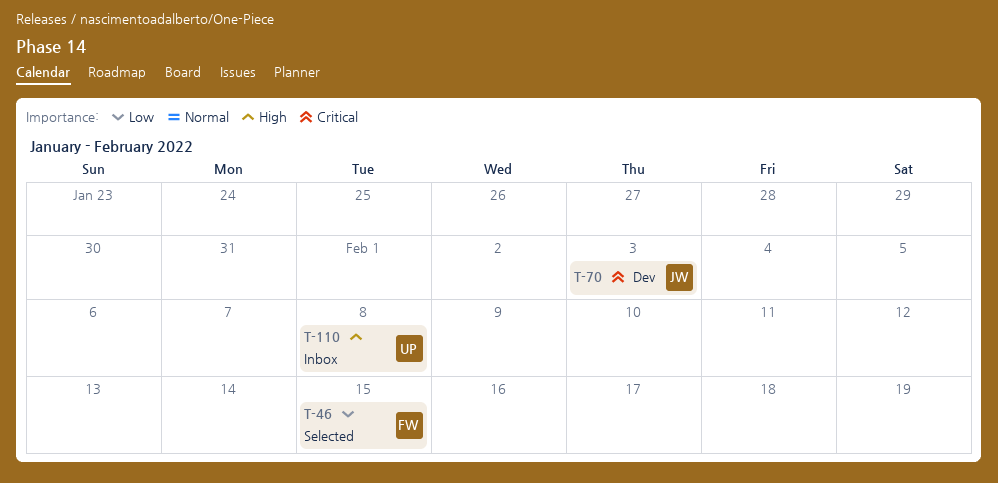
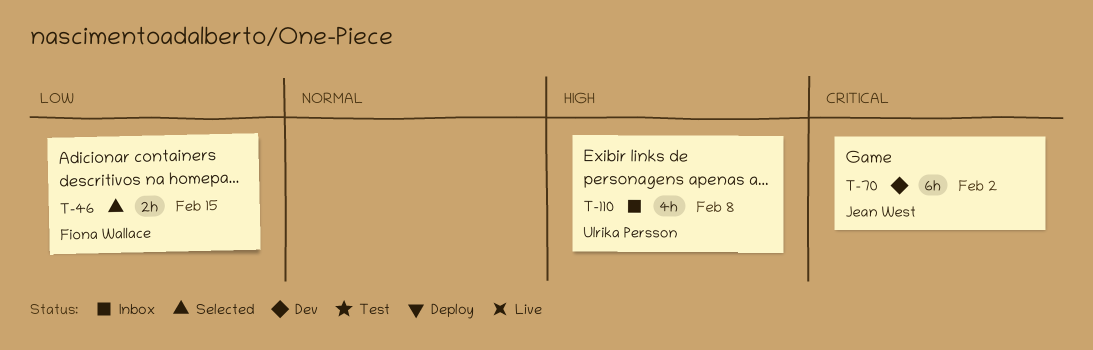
T-70, due: Feb 3 -> Feb 2

